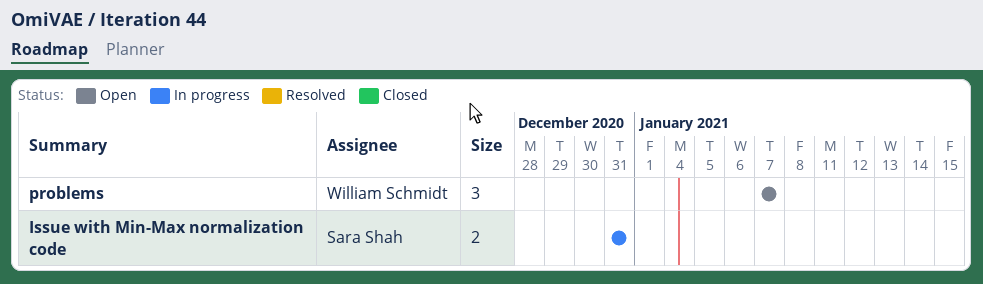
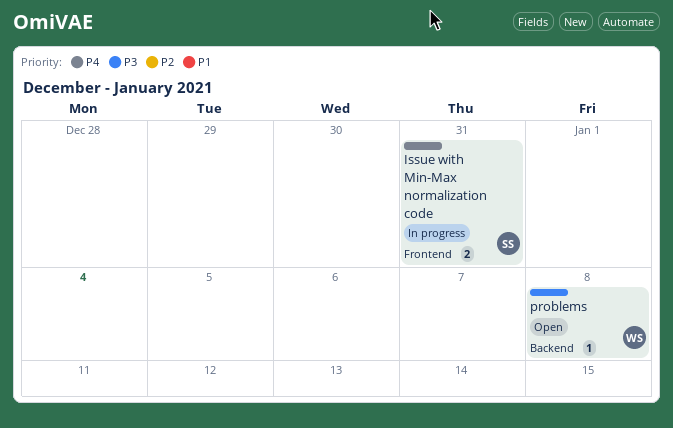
problems, estimate: 3 -> 1
problems, due: Jan 7 -> Jan 8

